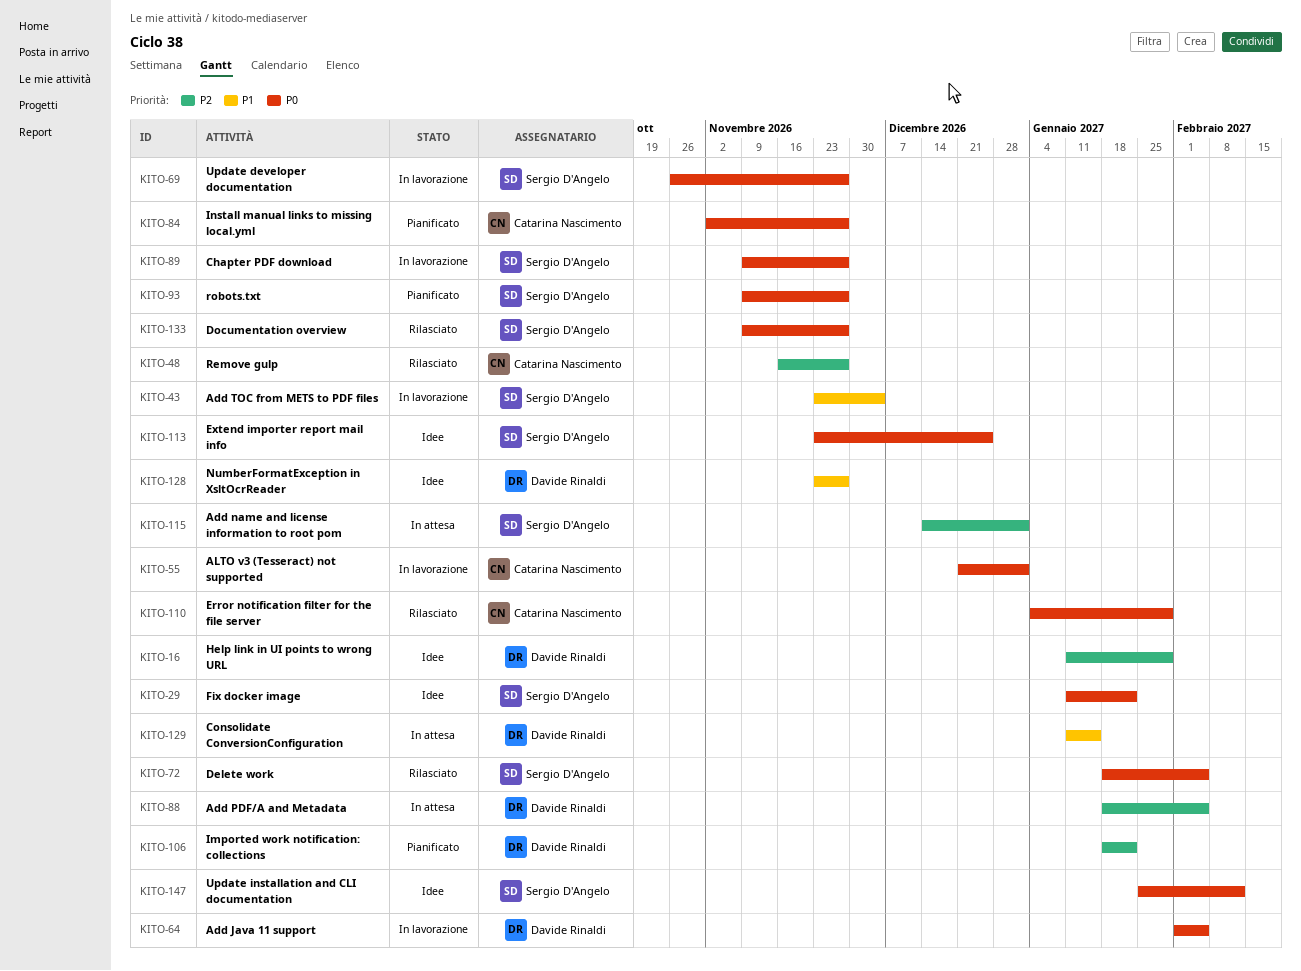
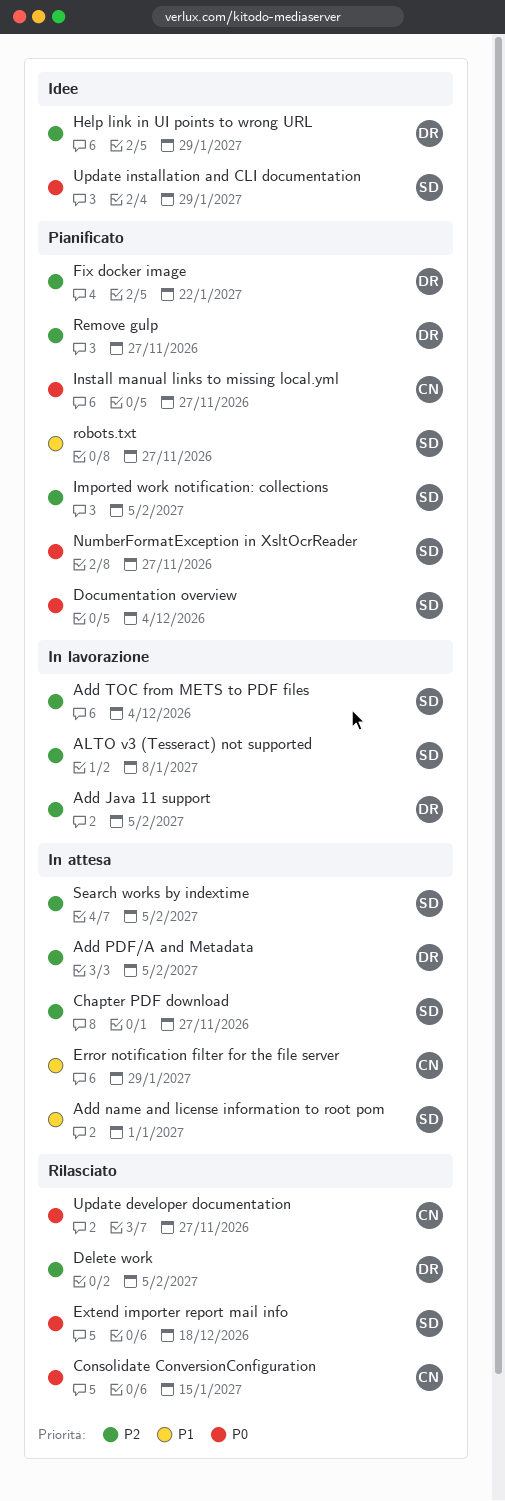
Add Java 11 support, priority: P0 -> P2
Add name and license information to root pom, priority: P2 -> P1
Add TOC from METS to PDF files, priority: P1 -> P2
ALTO v3 (Tesseract) not supported, owner: Catarina Nascimento -> Sergio D'Angelo
ALTO v3 (Tesseract) not supported, priority: P0 -> P2
ALTO v3 (Tesseract) not supported, due: Jan 1 -> Jan 8
Chapter PDF download, status: In lavorazione -> In attesa
Chapter PDF download, priority: P0 -> P2
Consolidate ConversionConfiguration, status: In attesa -> Rilasciato
Consolidate ConversionConfiguration, owner: Davide Rinaldi -> Catarina Nascimento
Consolidate ConversionConfiguration, priority: P1 -> P0
Delete work, owner: Sergio D'Angelo -> Davide Rinaldi
Delete work, priority: P0 -> P2
Documentation overview, status: Rilasciato -> Pianificato
Documentation overview, due: Nov 27 -> Dec 4
Error notification filter for the file server, status: Rilasciato -> In attesa
Error notification filter for the file server, priority: P0 -> P1
Extend importer report mail info, status: Idee -> Rilasciato
Extend importer report mail info, due: Dec 25 -> Dec 18
Fix docker image, status: Idee -> Pianificato
Fix docker image, owner: Sergio D'Angelo -> Davide Rinaldi
Fix docker image, priority: P0 -> P2
Imported work notification: collections, owner: Davide Rinaldi -> Sergio D'Angelo
Imported work notification: collections, due: Jan 22 -> Feb 5
NumberFormatException in XsltOcrReader, status: Idee -> Pianificato
NumberFormatException in XsltOcrReader, owner: Davide Rinaldi -> Sergio D'Angelo
NumberFormatException in XsltOcrReader, priority: P1 -> P0
Remove gulp, status: Rilasciato -> Pianificato
Remove gulp, owner: Catarina Nascimento -> Davide Rinaldi
robots.txt, priority: P0 -> P1
Search works by indextime: none -> present
Update developer documentation, status: In lavorazione -> Rilasciato
Update developer documentation, owner: Sergio D'Angelo -> Catarina Nascimento
Update installation and CLI documentation, due: Feb 12 -> Jan 29

